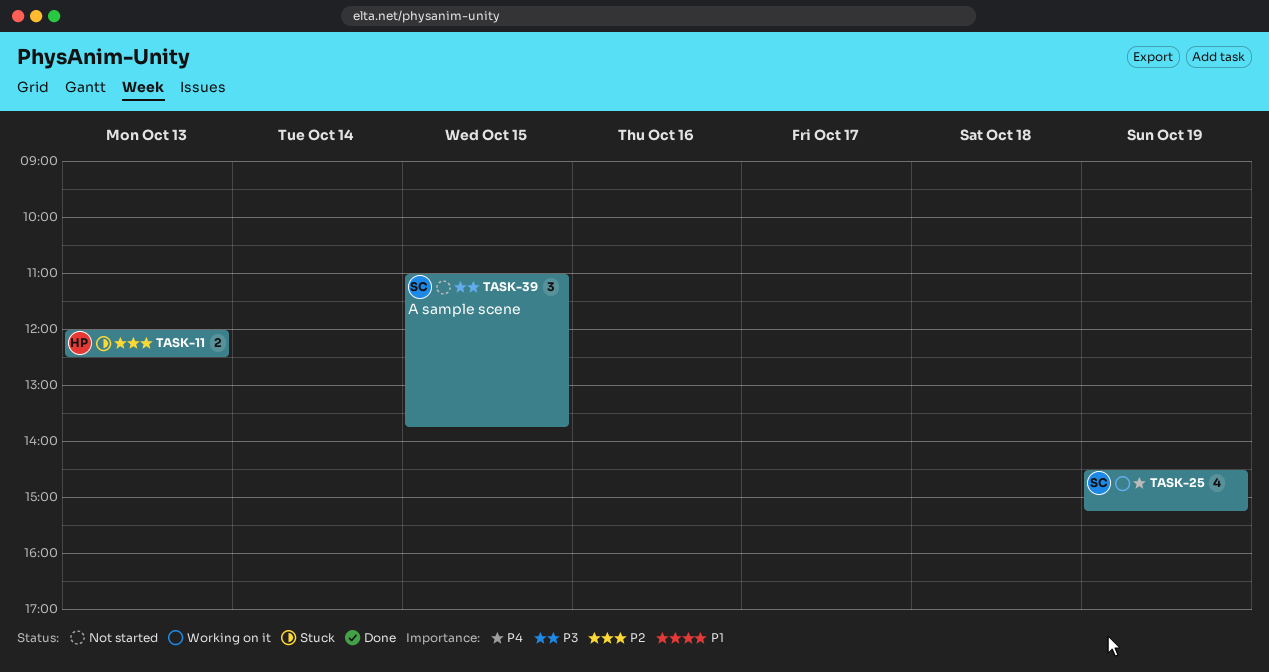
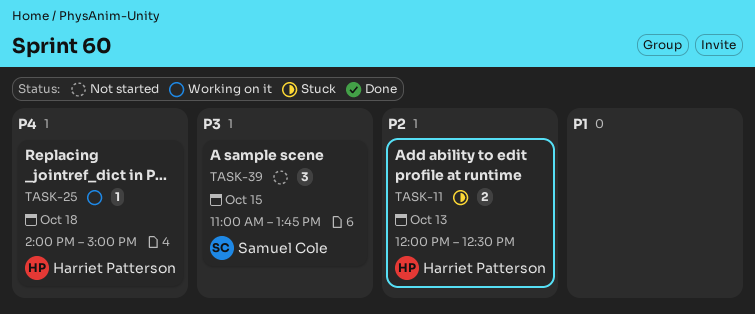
TASK-25, owner: Samuel Cole -> Harriet Patterson
TASK-25, estimate: 4 -> 1
TASK-25, day: Oct 19 -> Oct 18
TASK-25, begins: 14:30 -> 14:00
TASK-25, ends: 15:15 -> 15:00

